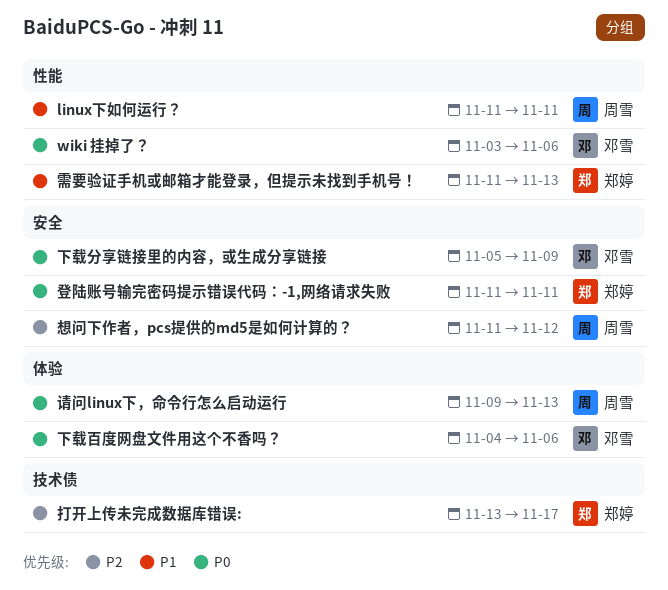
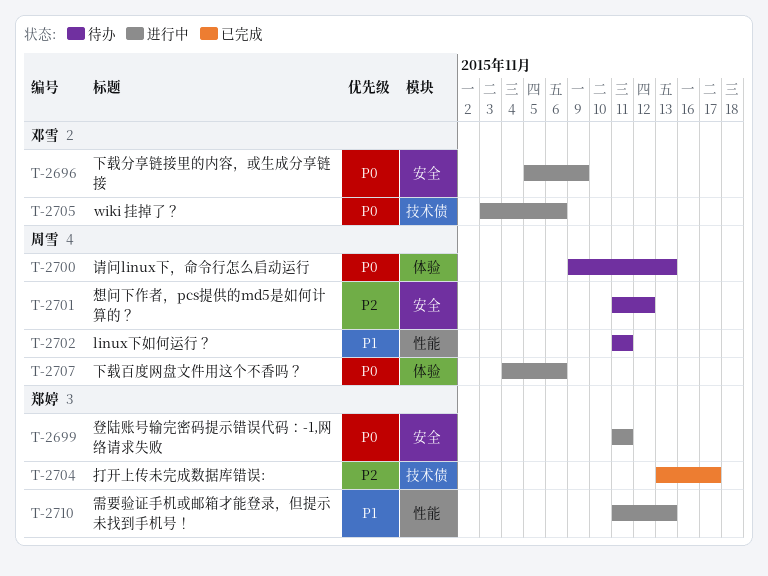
wiki 挂掉了？, label: 性能 -> 技术债
下载百度网盘文件用这个不香吗？, owner: 邓雪 -> 周雪

